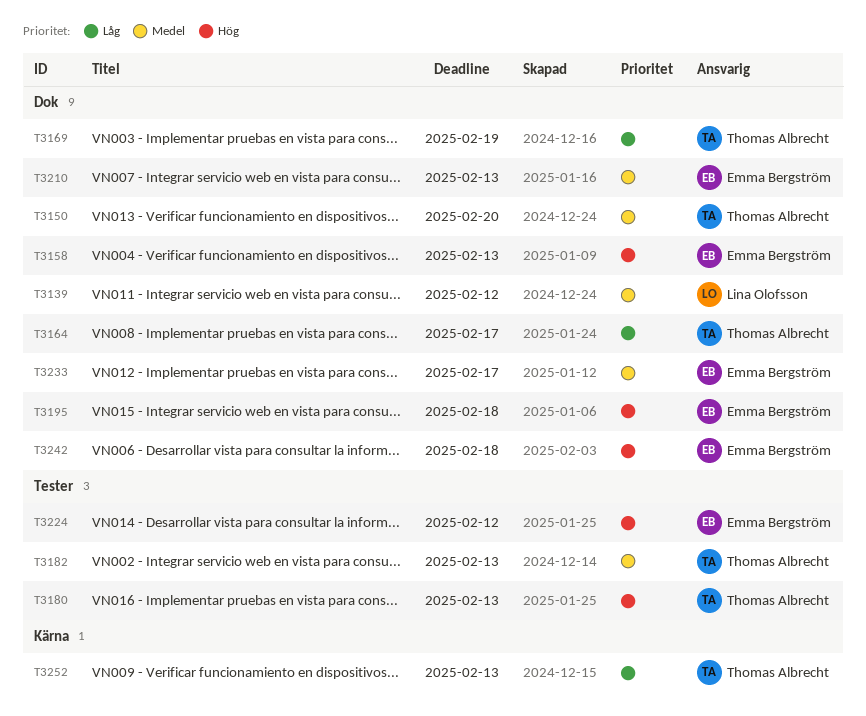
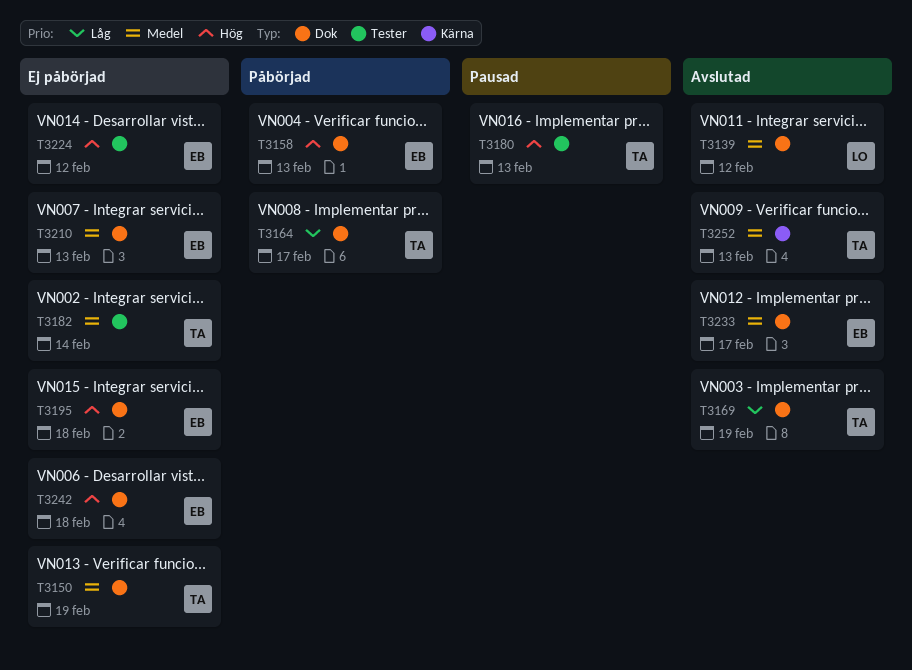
T3150, due: Feb 20 -> Feb 19
T3182, due: Feb 13 -> Feb 14
T3252, priority: Låg -> Medel

